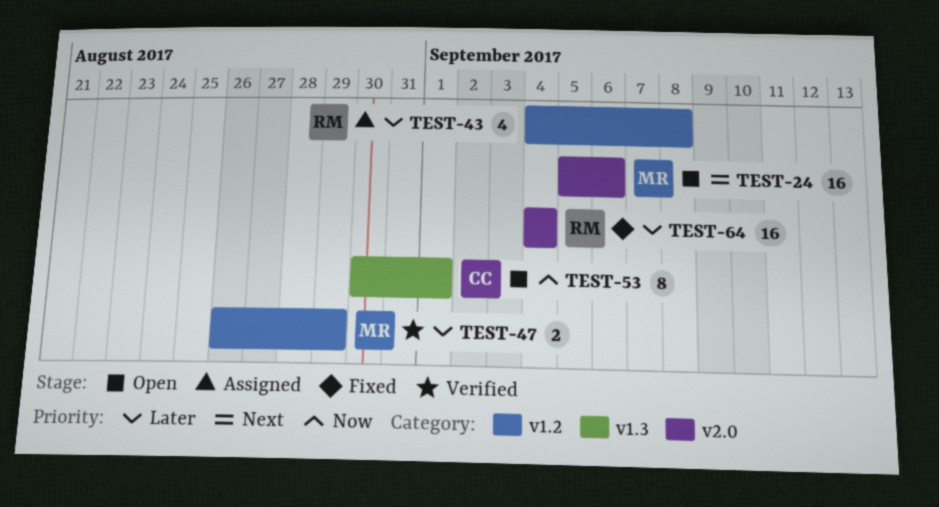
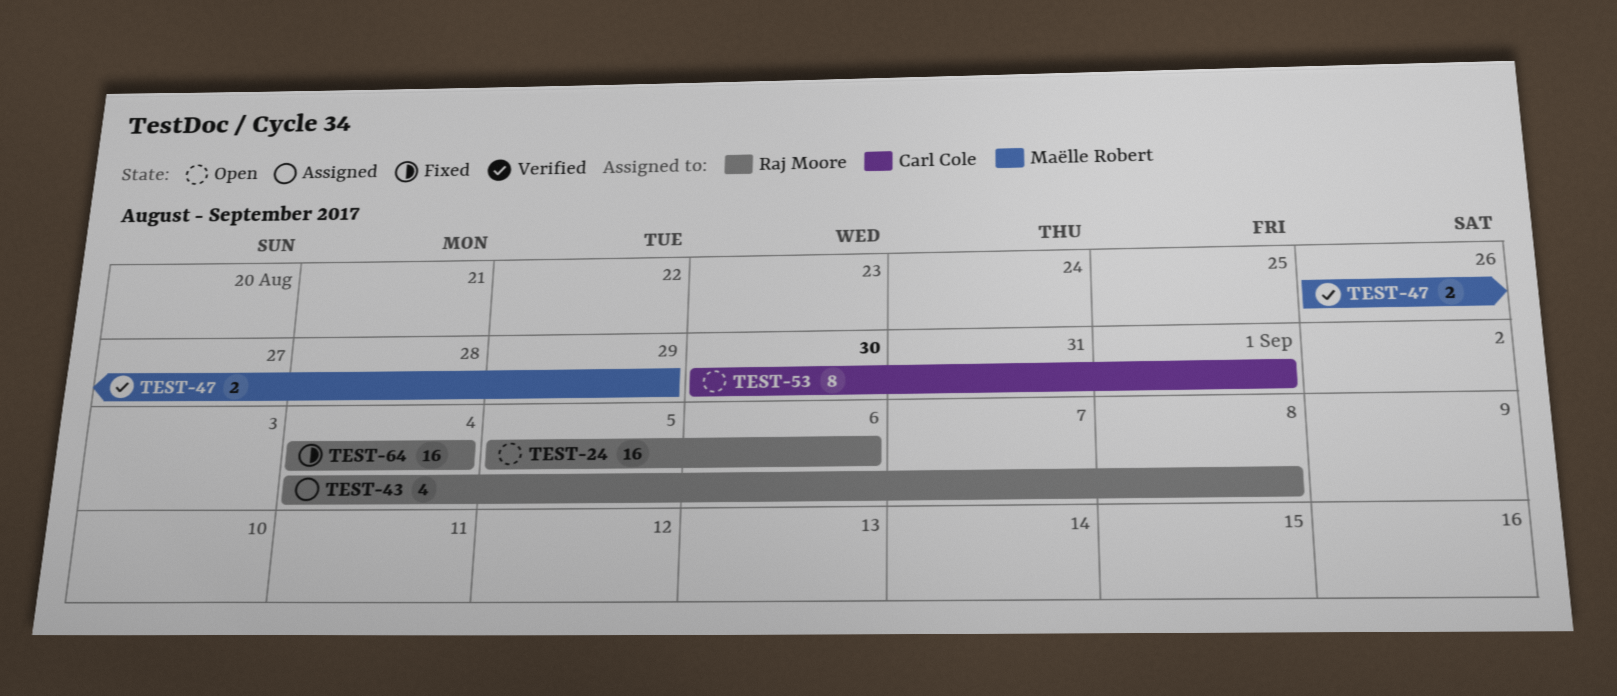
TEST-24, owner: Maëlle Robert -> Raj Moore

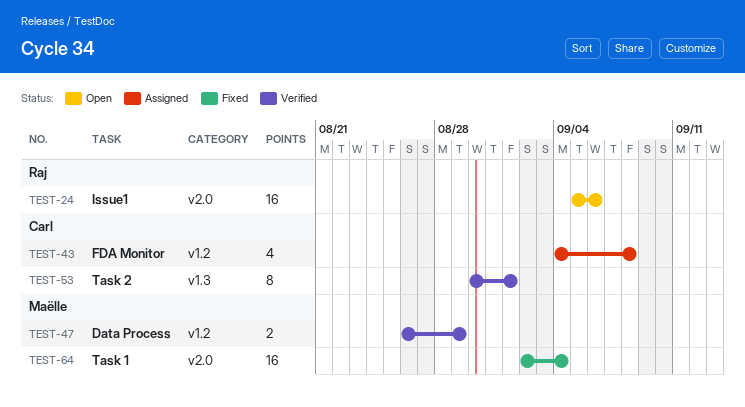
TEST-43, owner: Raj Moore -> Carl Cole
TEST-53, status: Open -> Verified
TEST-64, owner: Raj Moore -> Maëlle Robert
TEST-64, start: Sep 4 -> Sep 2

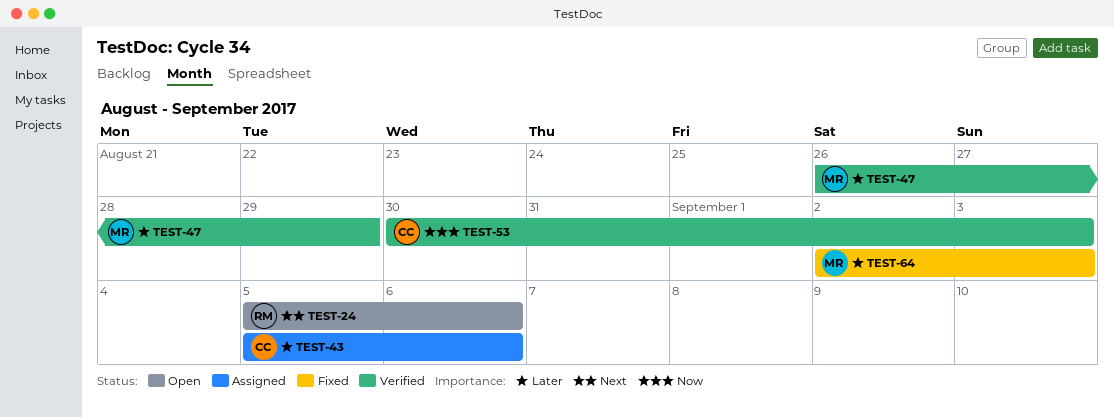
TEST-43, start: Sep 4 -> Sep 5
TEST-43, due: Sep 8 -> Sep 6
TEST-53, due: Sep 1 -> Sep 3
TEST-64, due: Sep 4 -> Sep 3

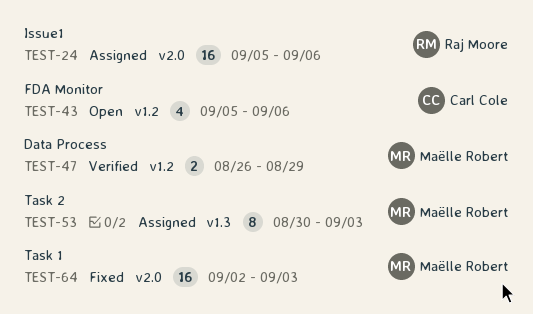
TEST-24, status: Open -> Assigned
TEST-43, status: Assigned -> Open
TEST-53, status: Verified -> Assigned
TEST-53, owner: Carl Cole -> Maëlle Robert

